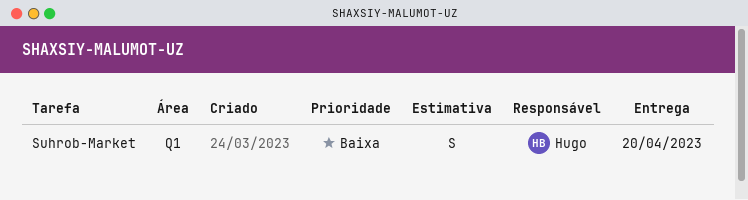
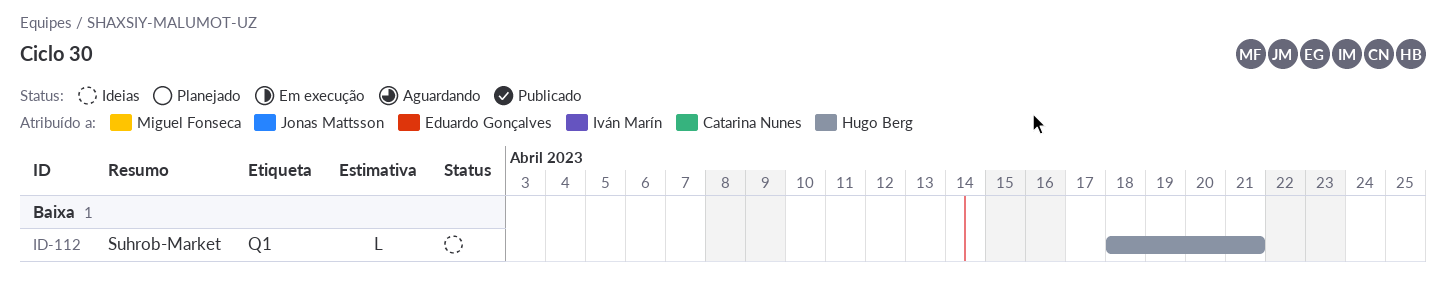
Suhrob-Market, estimate: S -> L
Suhrob-Market, due: Apr 20 -> Apr 21

